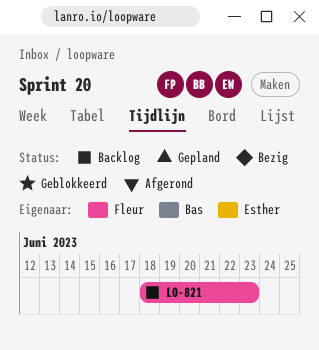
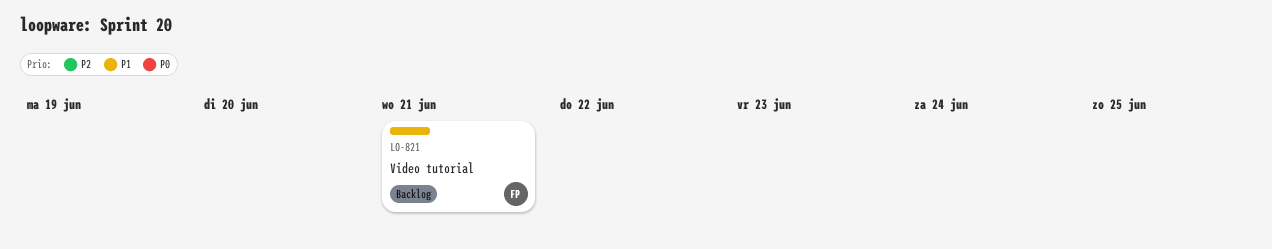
LO-821, due: Jun 23 -> Jun 21

